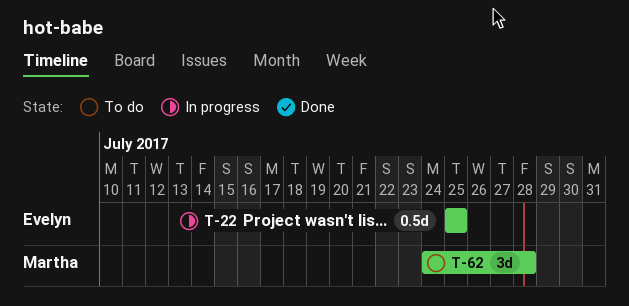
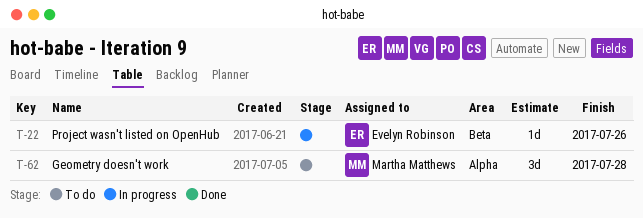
T-22, estimate: 0.5d -> 1d
T-22, due: Jul 25 -> Jul 26

